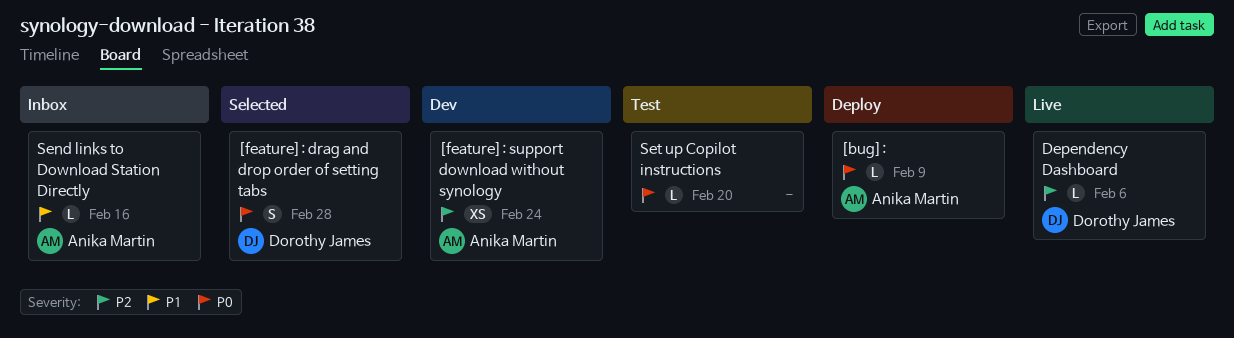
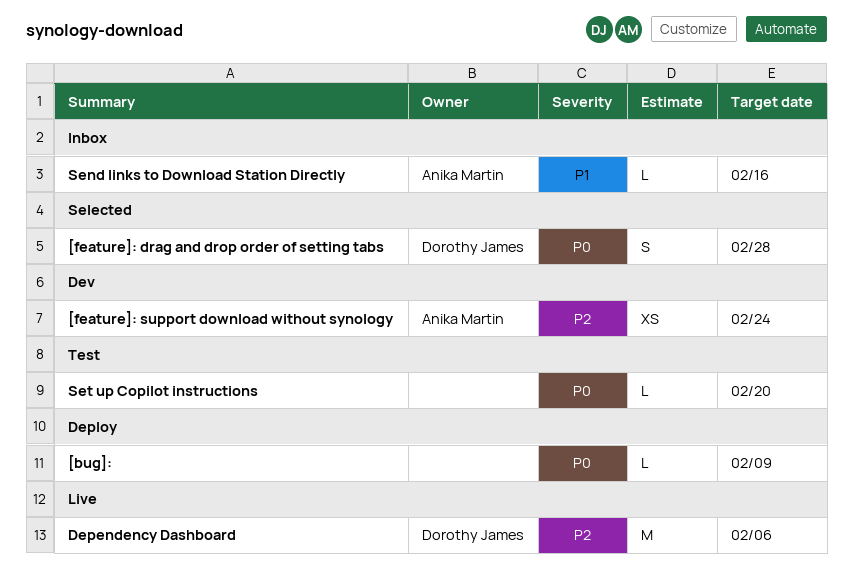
[bug]:, owner: Anika Martin -> none
Dependency Dashboard, estimate: L -> M

